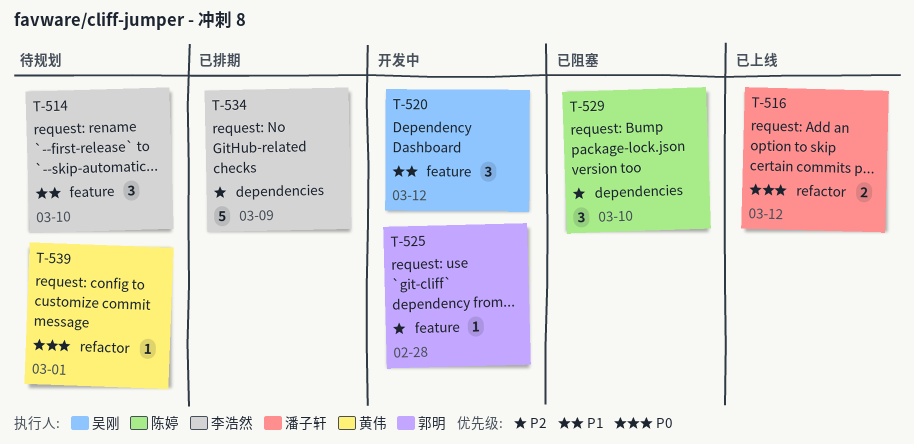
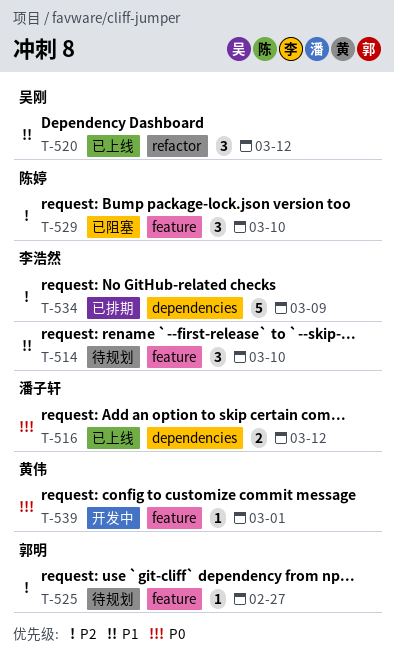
T-516, label: refactor -> dependencies
T-520, status: 开发中 -> 已上线
T-520, label: feature -> refactor
T-525, status: 开发中 -> 待规划
T-525, due: Feb 28 -> Feb 27
T-529, label: dependencies -> feature
T-539, status: 待规划 -> 开发中
T-539, label: refactor -> feature

